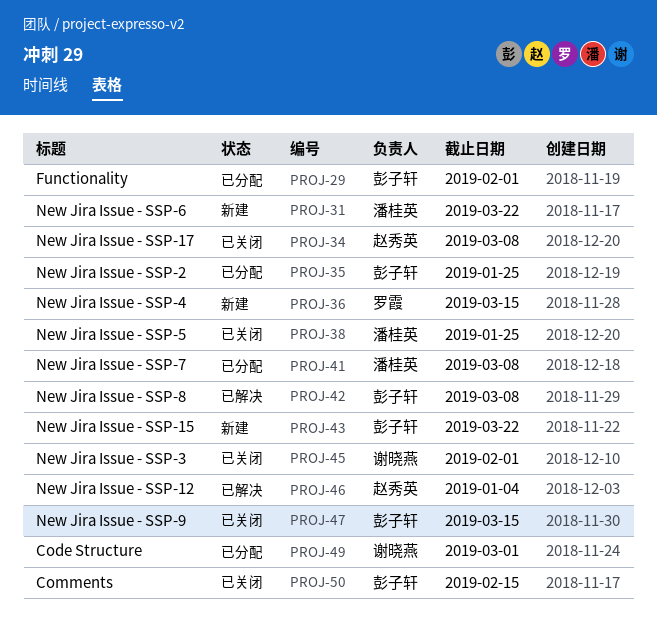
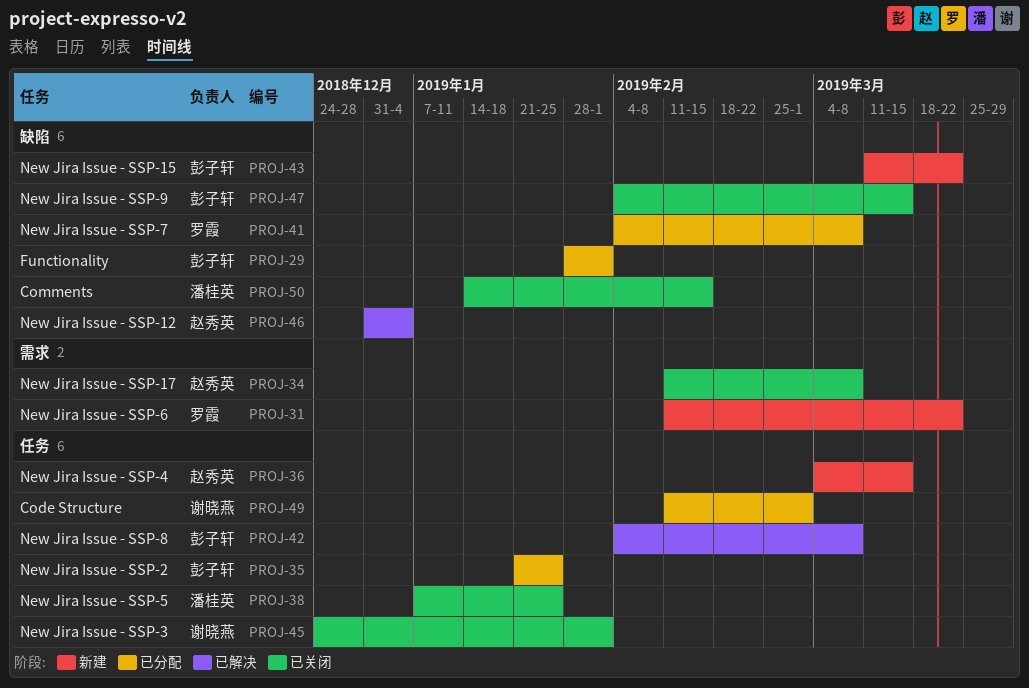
PROJ-31, owner: 潘桂英 -> 罗霞
PROJ-36, owner: 罗霞 -> 赵秀英
PROJ-41, owner: 潘桂英 -> 罗霞
PROJ-50, owner: 彭子轩 -> 潘桂英

